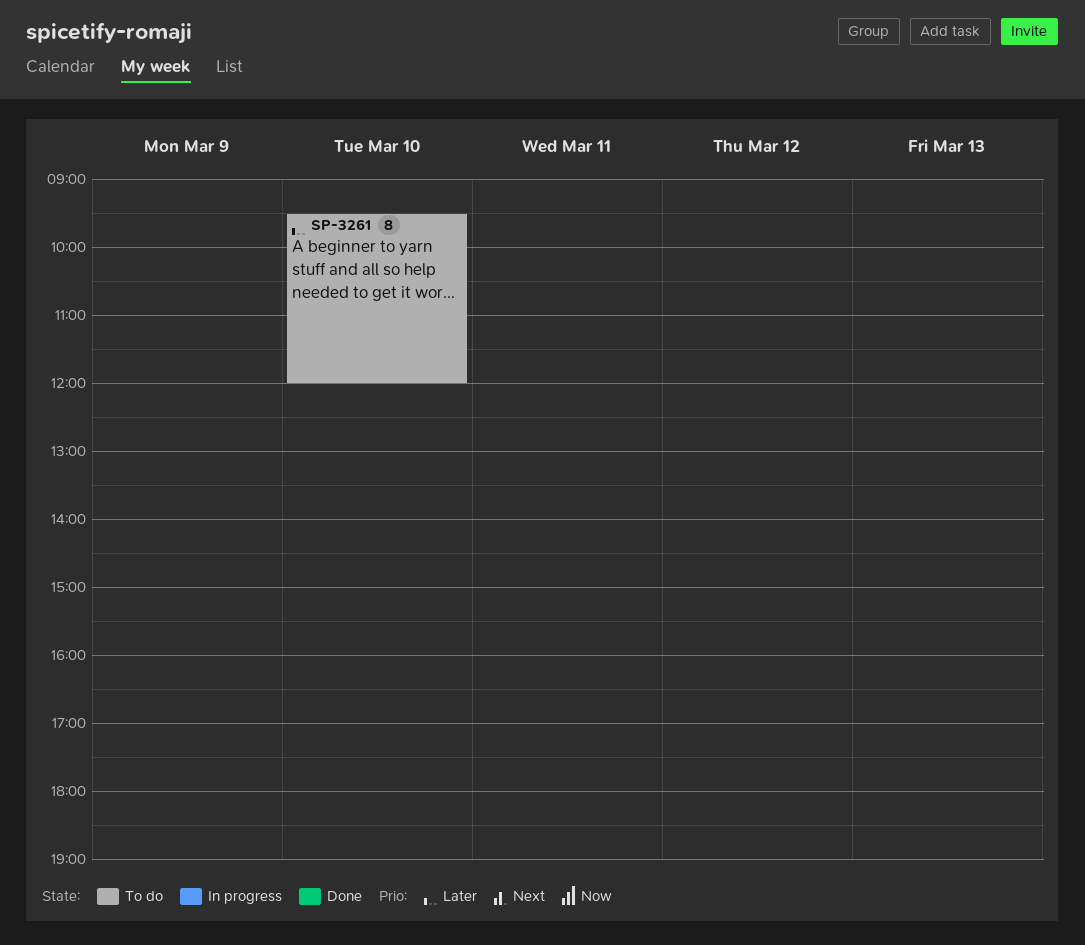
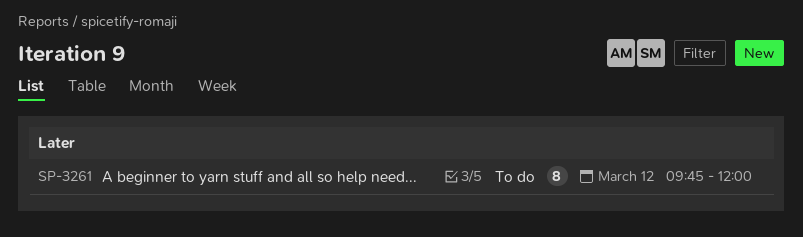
SP-3261, day: Mar 10 -> Mar 12
SP-3261, begins: 09:30 -> 09:45

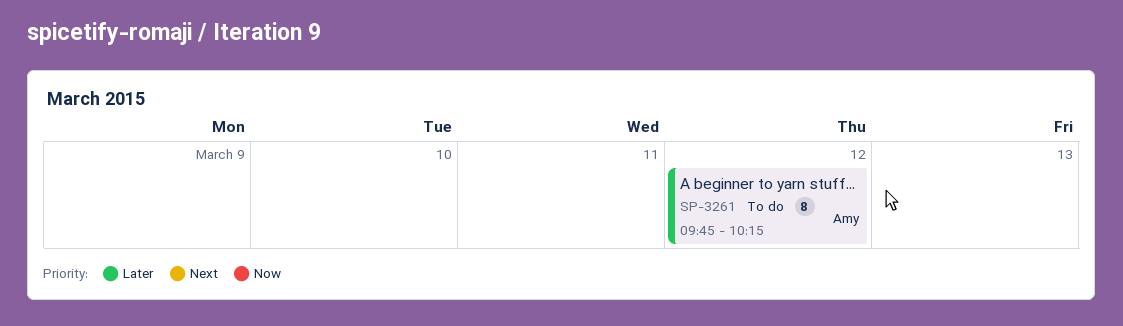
SP-3261, ends: 12:00 -> 10:15

